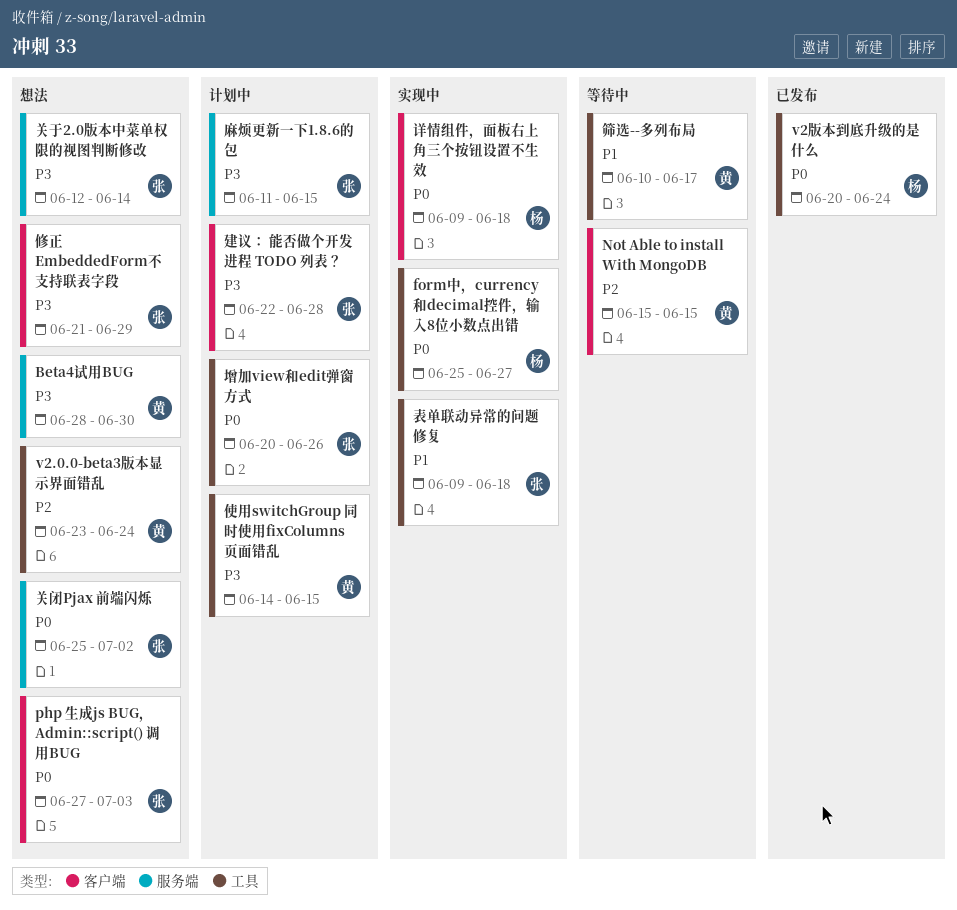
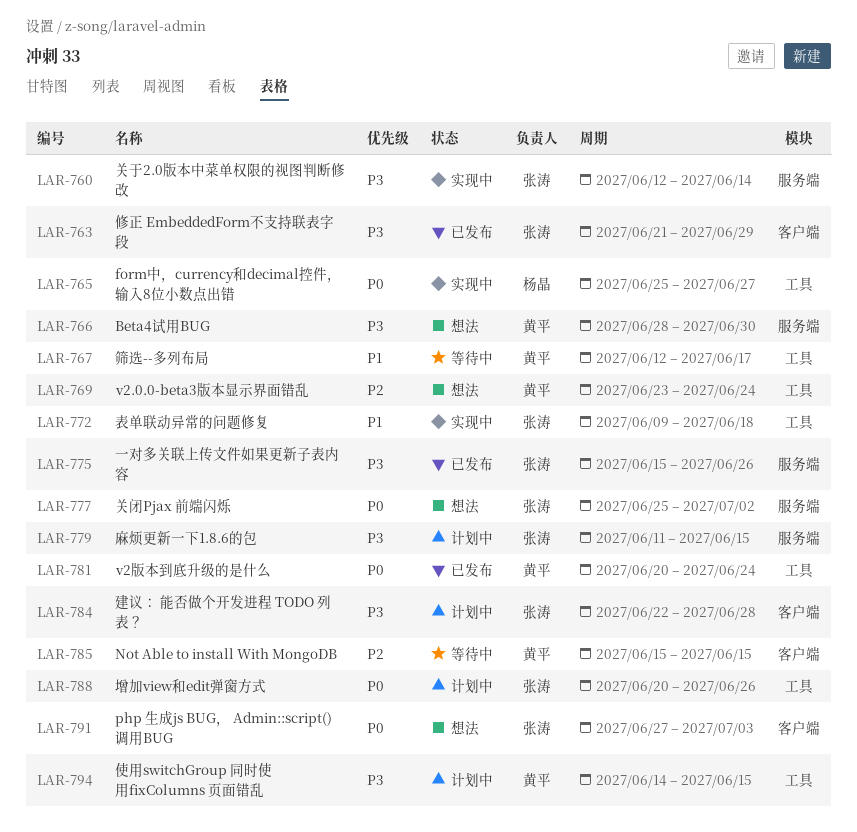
v2版本到底升级的是什么, owner: 杨晶 -> 黄平
一对多关联上传文件如果更新子表内容: none -> present
修正 EmbeddedForm不支持联表字段, status: 想法 -> 已发布
关于2.0版本中菜单权限的视图判断修改, status: 想法 -> 实现中
筛选--多列布局, start: Jun 10 -> Jun 12
详情组件，面板右上角三个按钮设置不生效: present -> none

